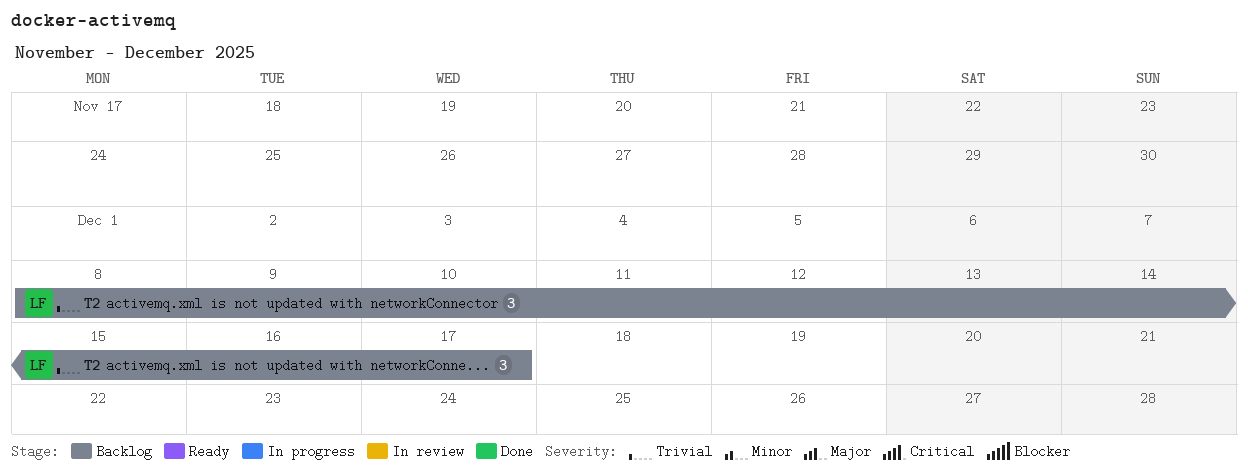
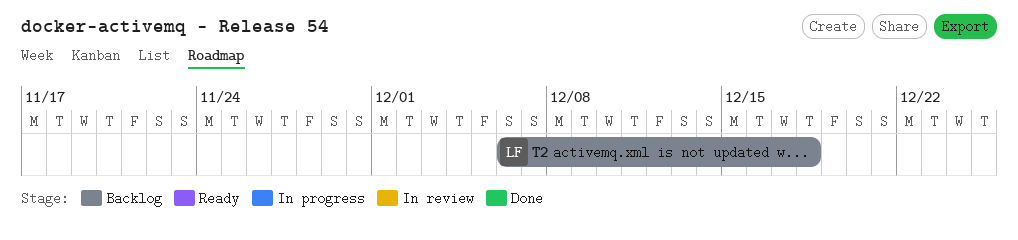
T2, start: Dec 8 -> Dec 6
T2, due: Dec 17 -> Dec 18

